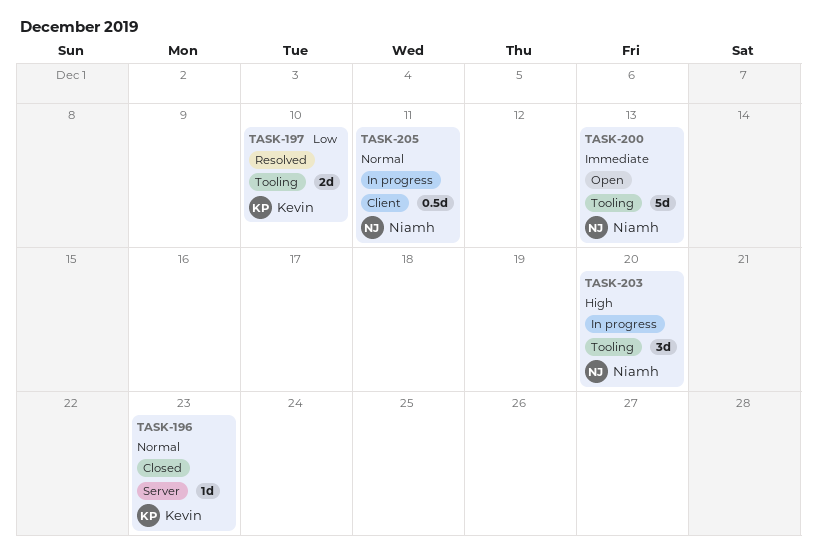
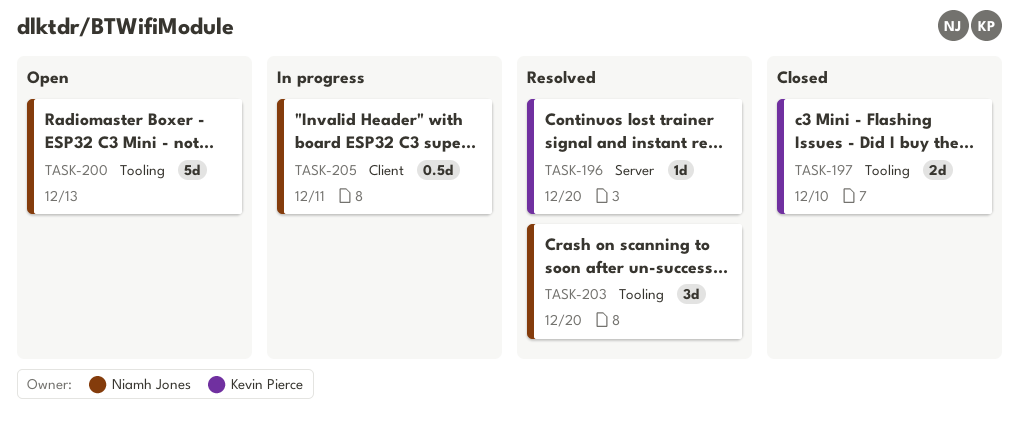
TASK-196, status: Closed -> Resolved
TASK-196, due: Dec 23 -> Dec 20
TASK-197, status: Resolved -> Closed
TASK-203, status: In progress -> Resolved

